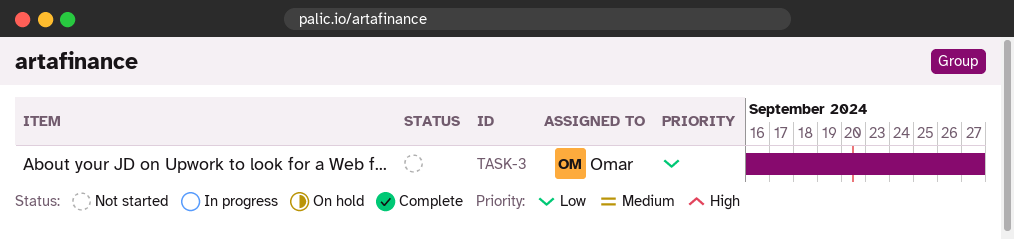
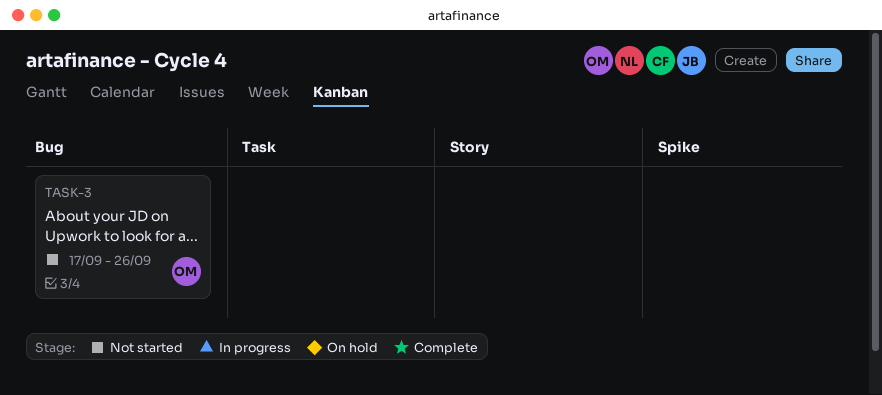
TASK-3, start: Sep 16 -> Sep 17
TASK-3, due: Sep 27 -> Sep 26

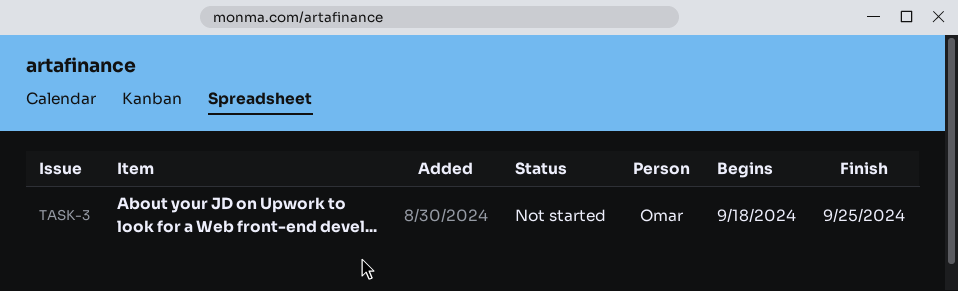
TASK-3, start: Sep 17 -> Sep 18
TASK-3, due: Sep 26 -> Sep 25

